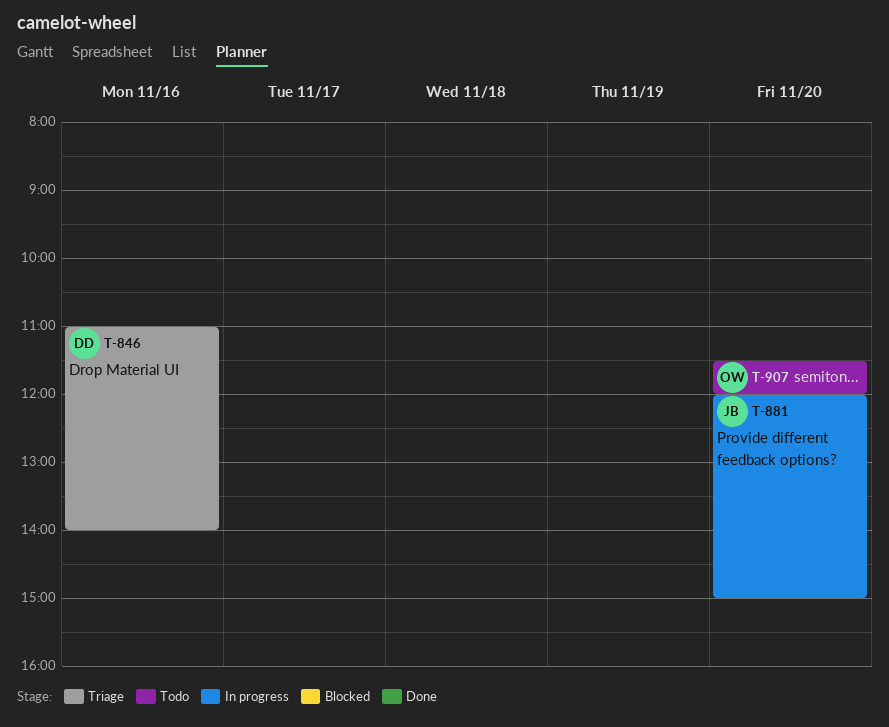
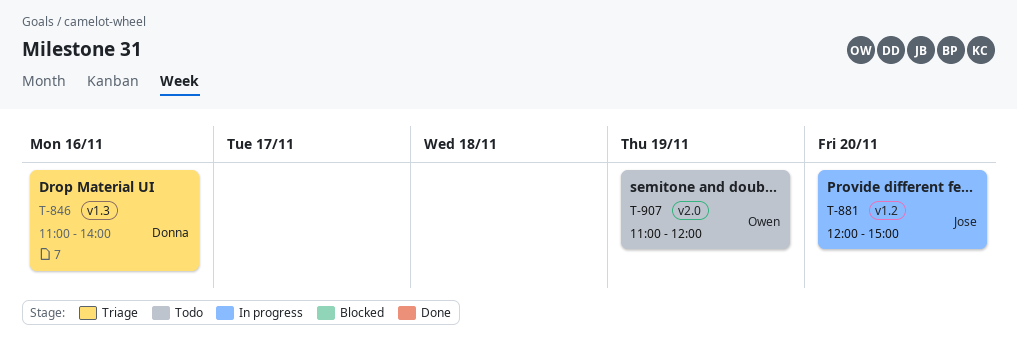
T-907, day: Nov 20 -> Nov 19
T-907, begins: 11:30 -> 11:00

